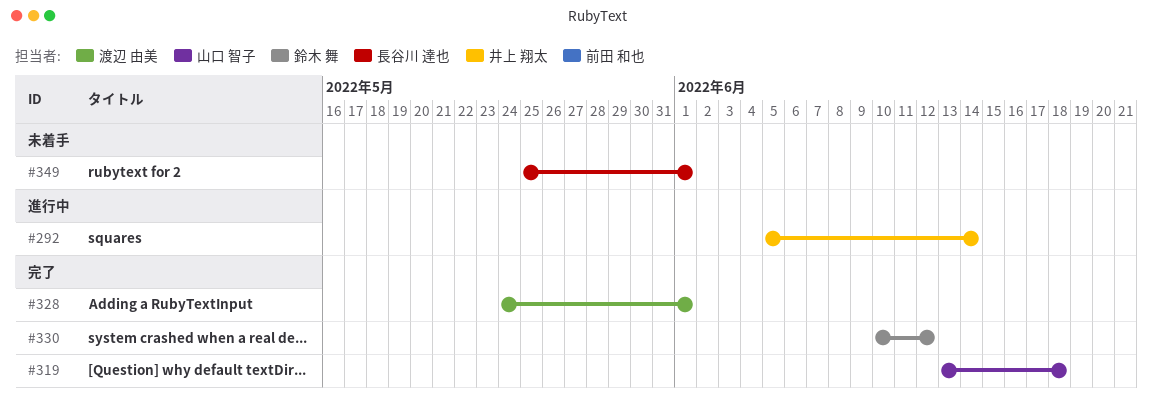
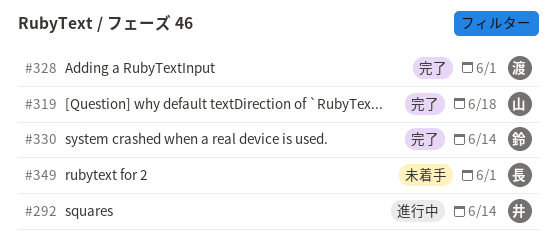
#330, due: Jun 12 -> Jun 14

